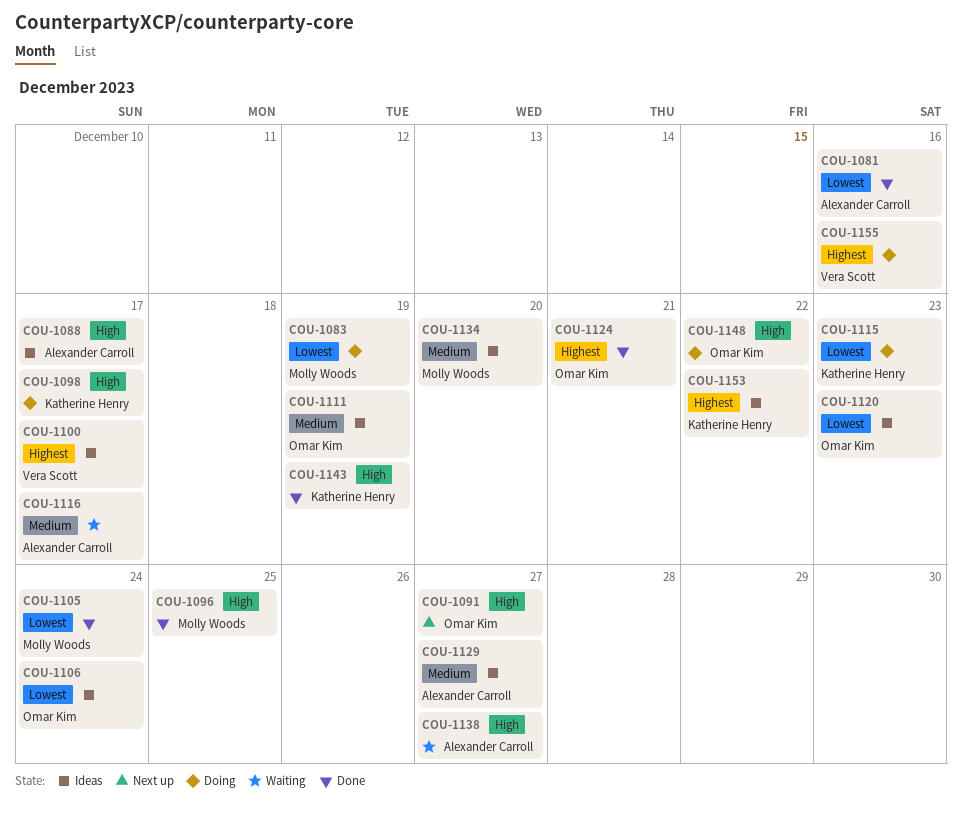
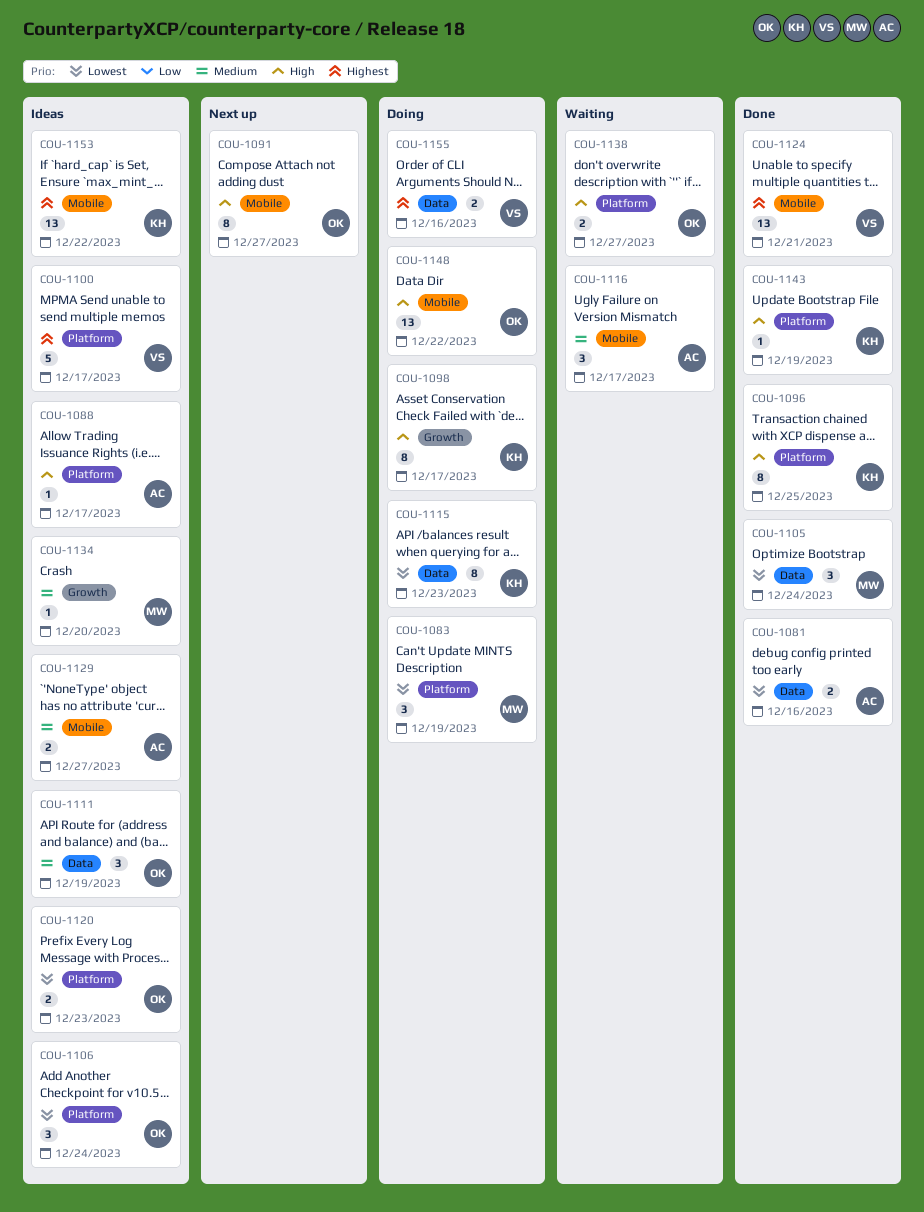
COU-1096, owner: Molly Woods -> Katherine Henry
COU-1124, owner: Omar Kim -> Vera Scott
COU-1138, owner: Alexander Carroll -> Omar Kim

